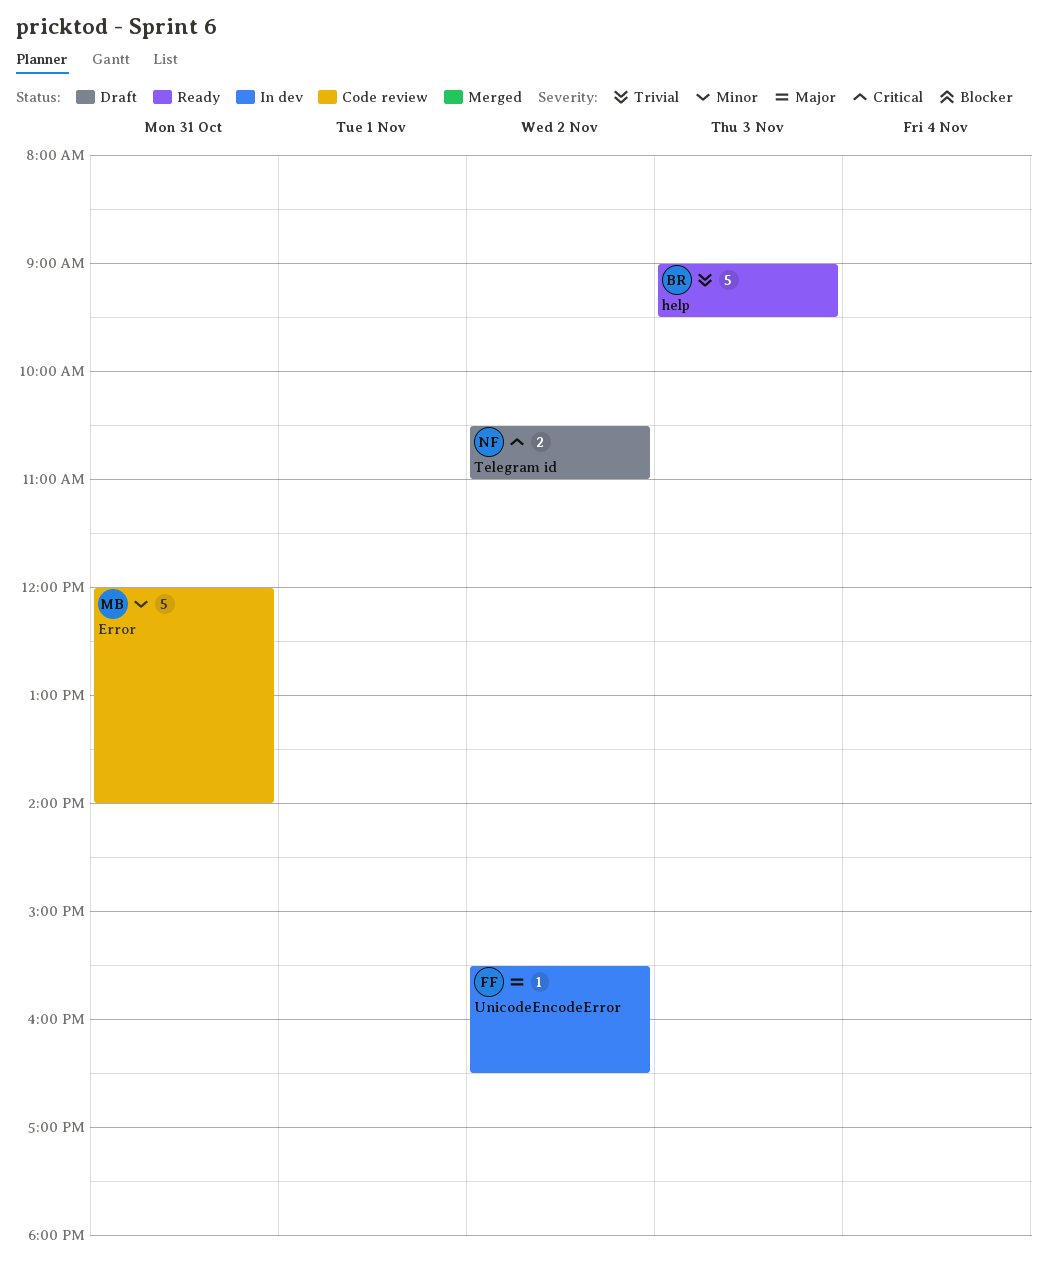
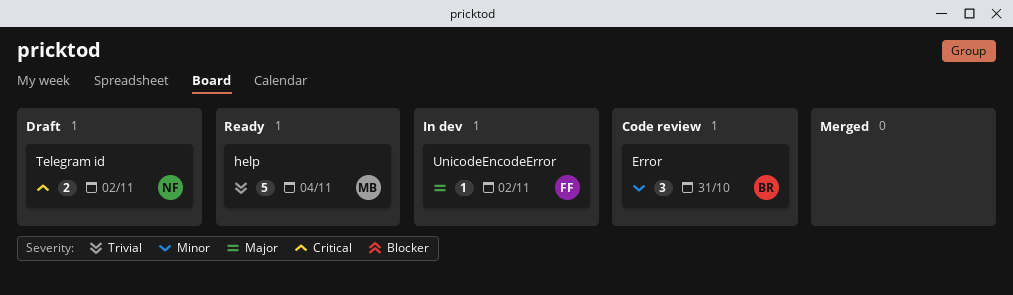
Error, owner: MB -> BR
Error, estimate: 5 -> 3
help, owner: BR -> MB
help, day: Nov 3 -> Nov 4

